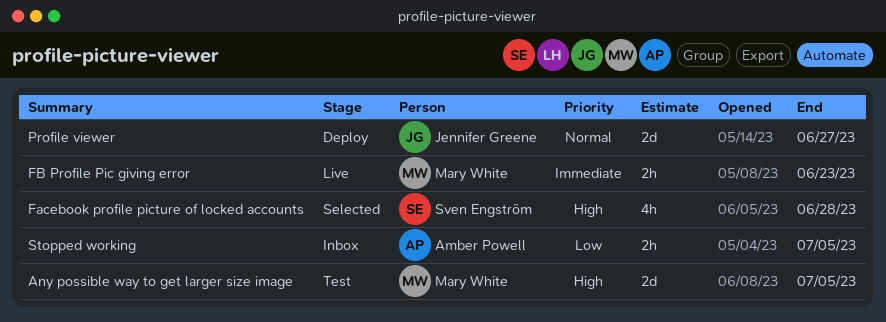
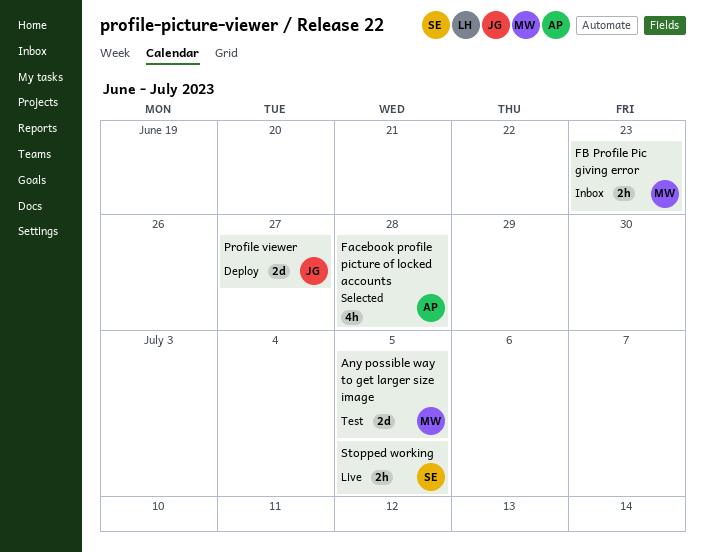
Facebook profile picture of locked accounts, owner: Sven Engström -> Amber Powell
FB Profile Pic giving error, status: Live -> Inbox
Stopped working, status: Inbox -> Live
Stopped working, owner: Amber Powell -> Sven Engström

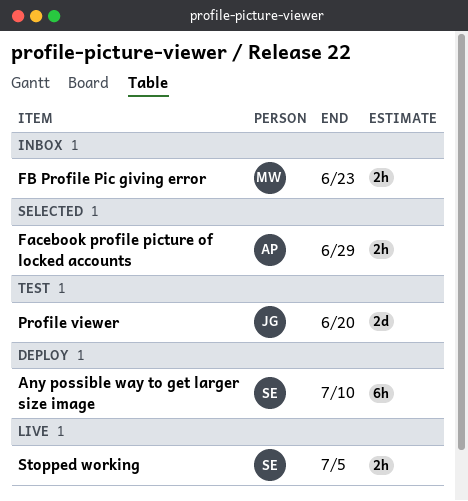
Any possible way to get larger size image, status: Test -> Deploy
Any possible way to get larger size image, owner: MW -> SE
Any possible way to get larger size image, estimate: 2d -> 6h
Any possible way to get larger size image, due: Jul 5 -> Jul 10
Facebook profile picture of locked accounts, estimate: 4h -> 2h
Facebook profile picture of locked accounts, due: Jun 28 -> Jun 29
Profile viewer, status: Deploy -> Test
Profile viewer, due: Jun 27 -> Jun 20

